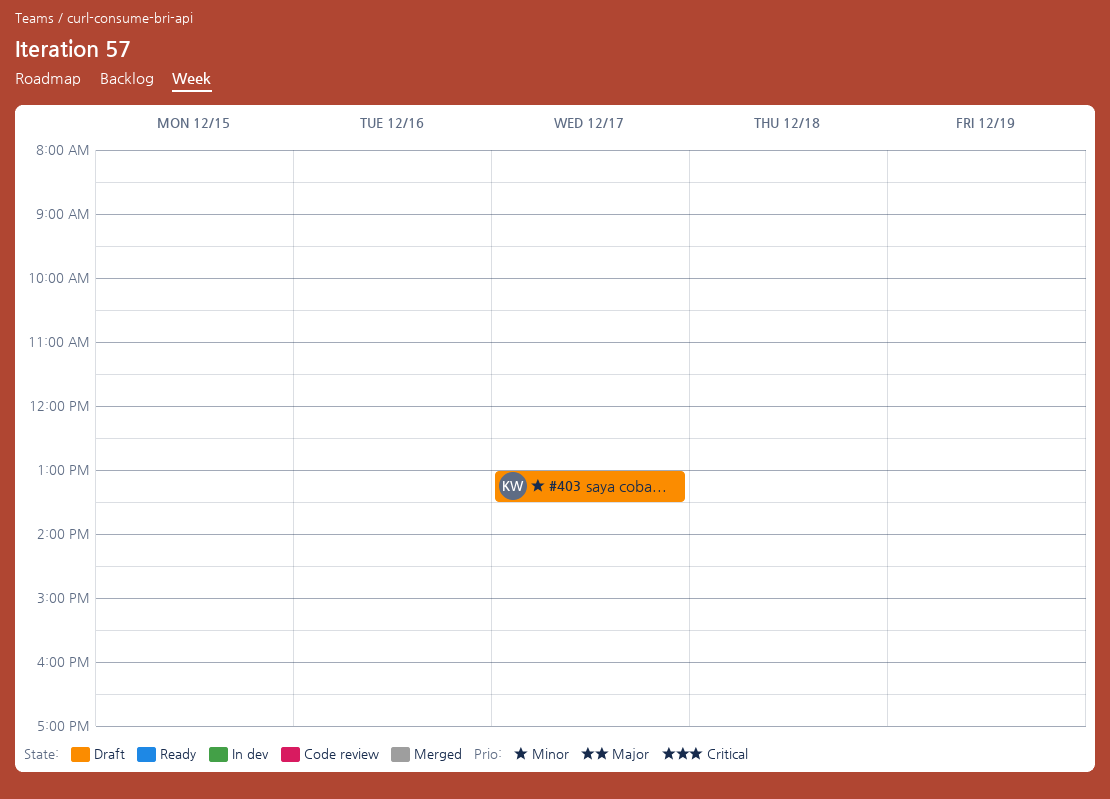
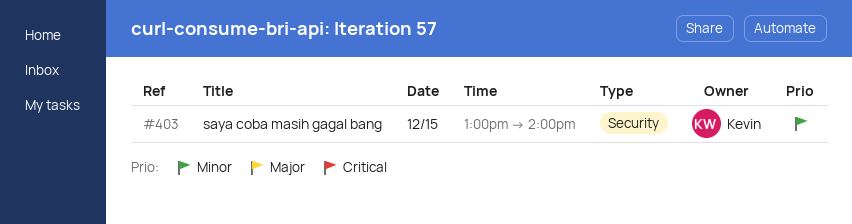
#403, day: Dec 17 -> Dec 15
#403, ends: 13:30 -> 14:00

